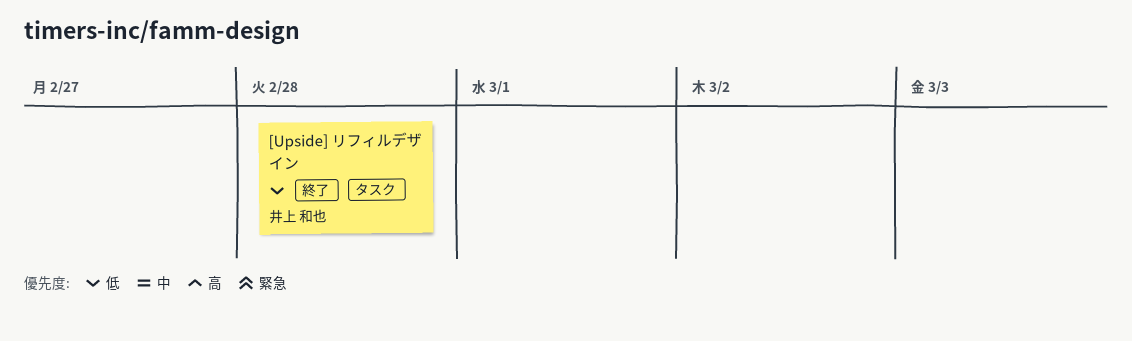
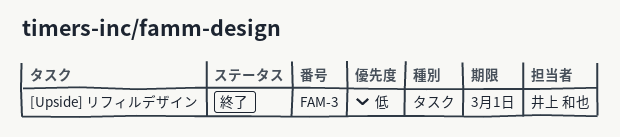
[Upside] リフィルデザイン, due: Feb 28 -> Mar 1

